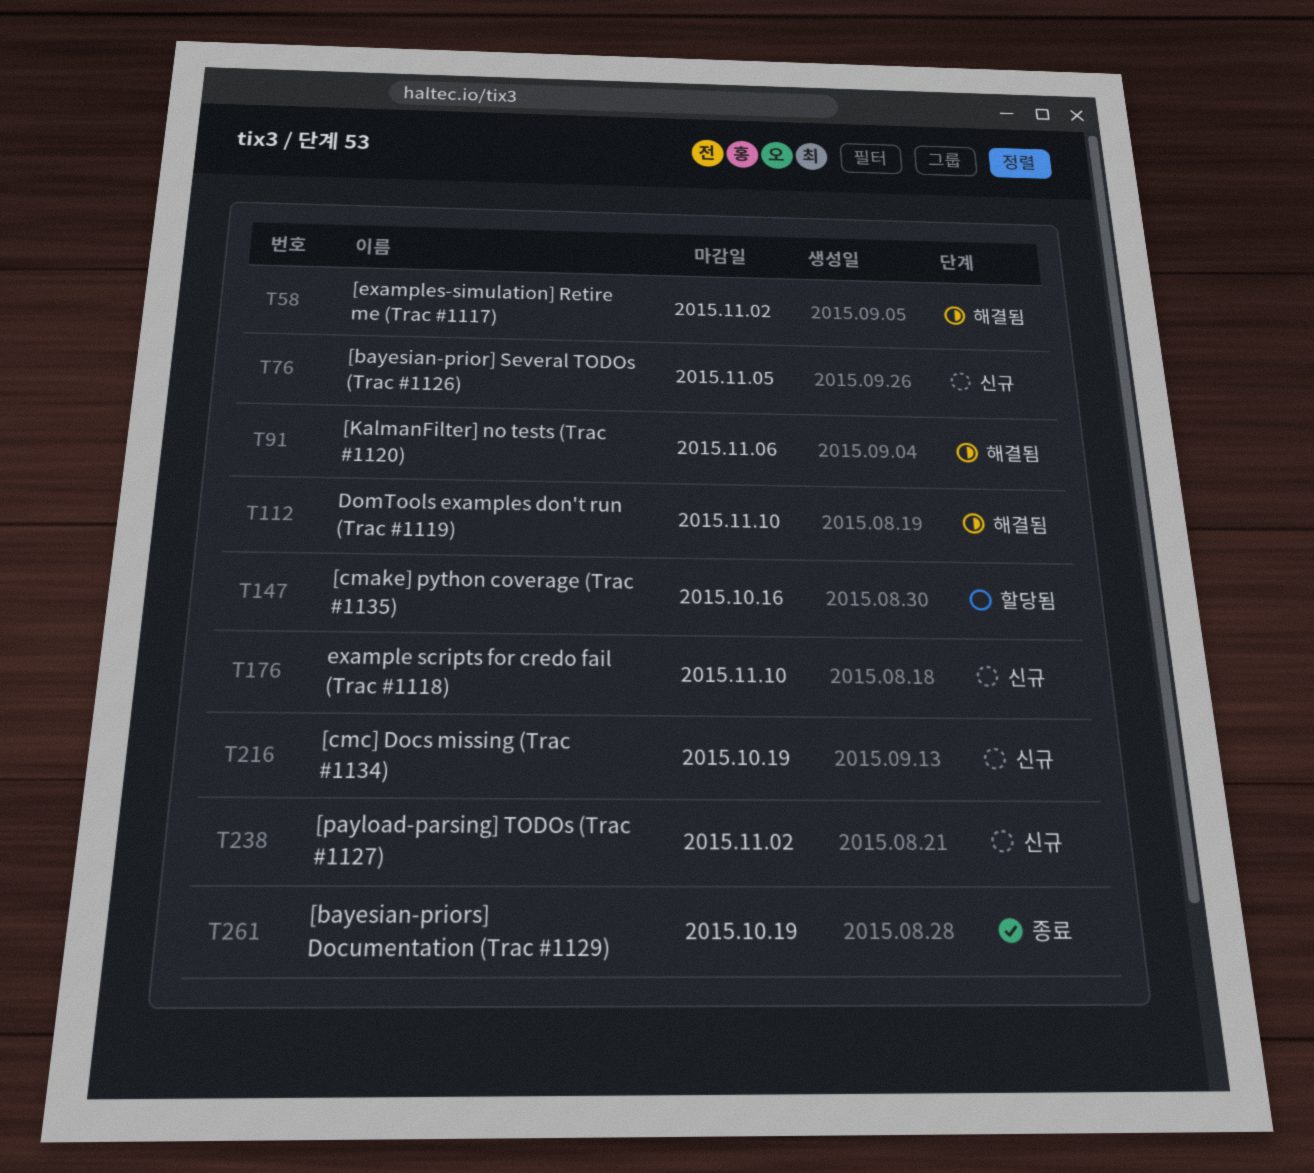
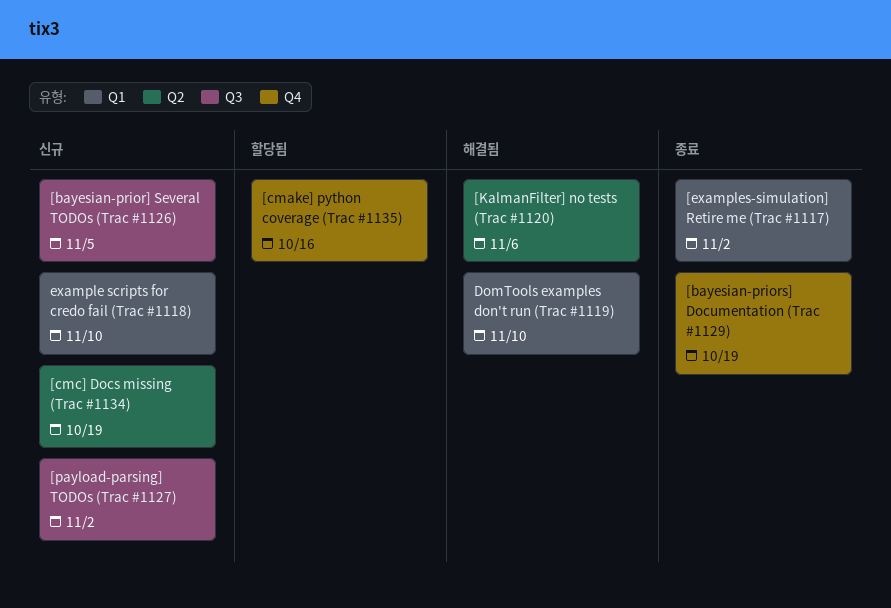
[examples-simulation] Retire me (Trac #1117), status: 해결됨 -> 종료

